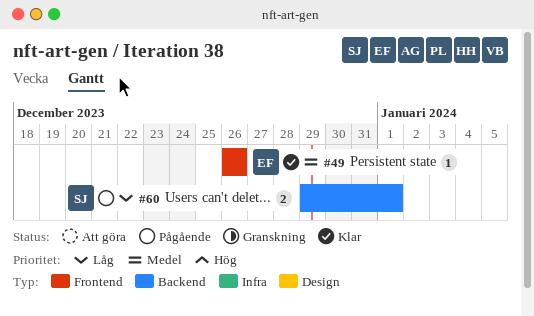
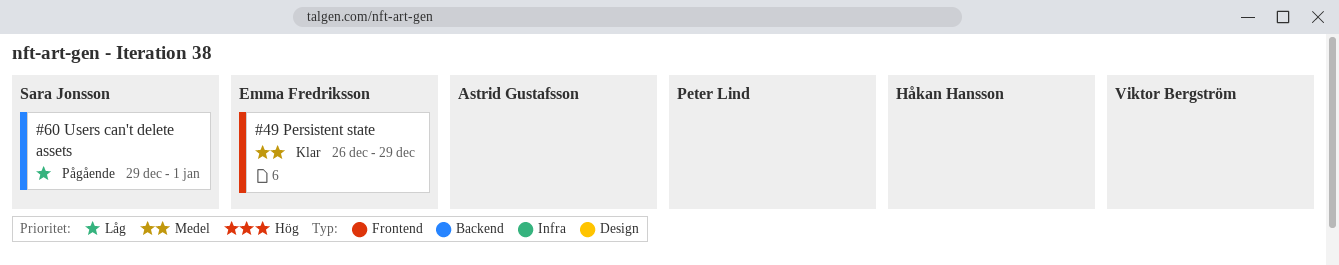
#49, due: Dec 26 -> Dec 29

